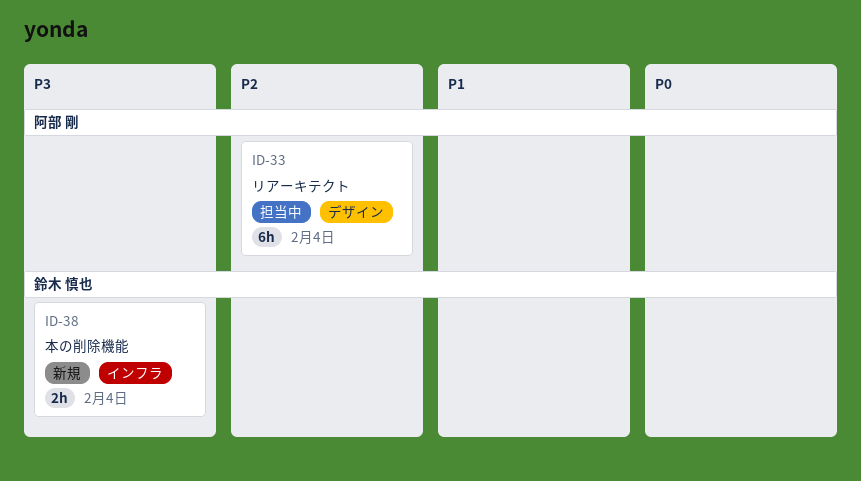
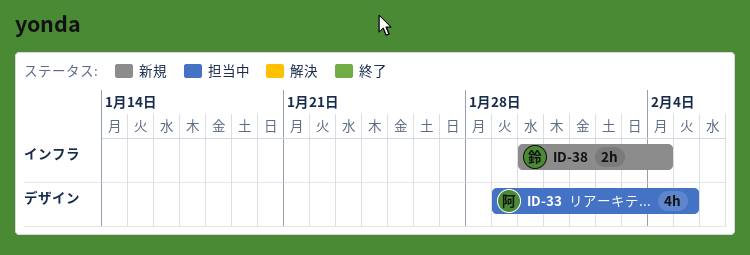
ID-33, estimate: 6h -> 4h
ID-33, due: Feb 4 -> Feb 5

